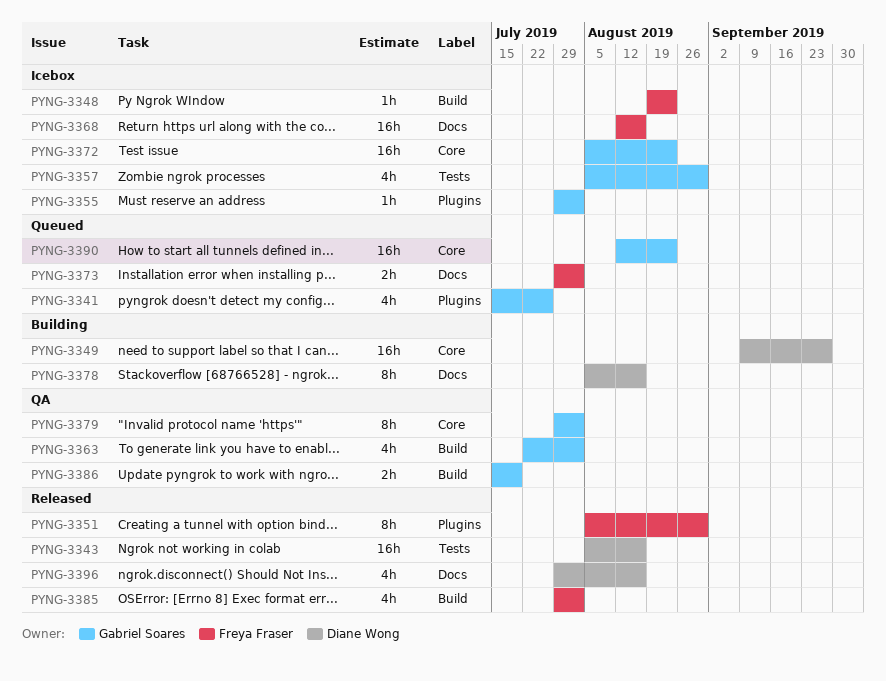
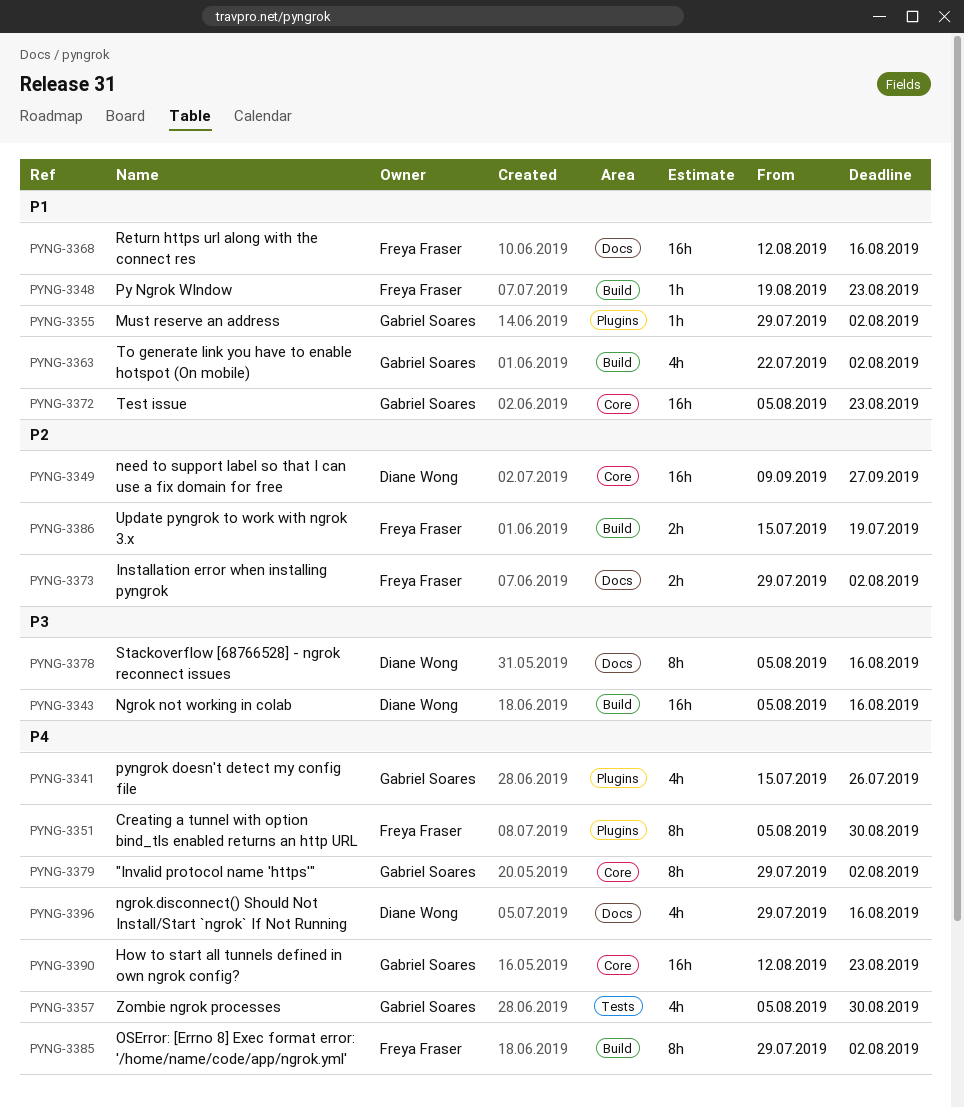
PYNG-3343, label: Tests -> Build
PYNG-3385, estimate: 4h -> 8h
PYNG-3386, owner: Gabriel Soares -> Freya Fraser

